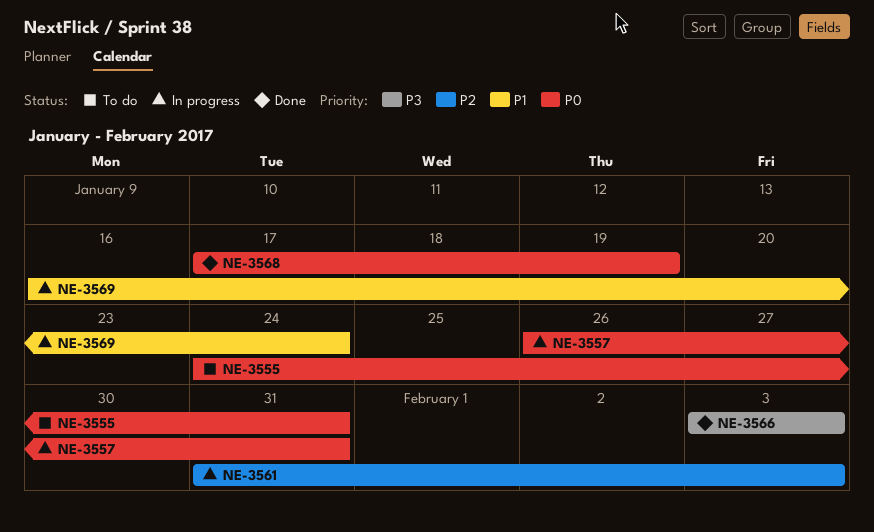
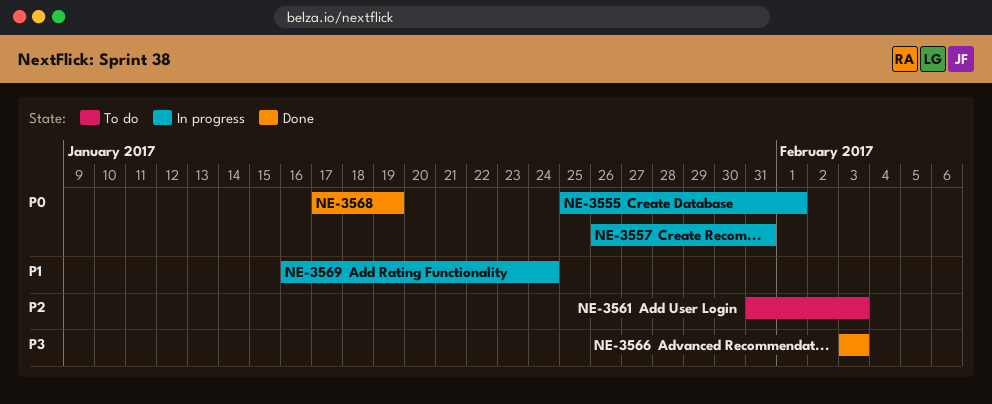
NE-3555, status: To do -> In progress
NE-3555, start: Jan 24 -> Jan 25
NE-3555, due: Jan 31 -> Feb 1
NE-3561, status: In progress -> To do

